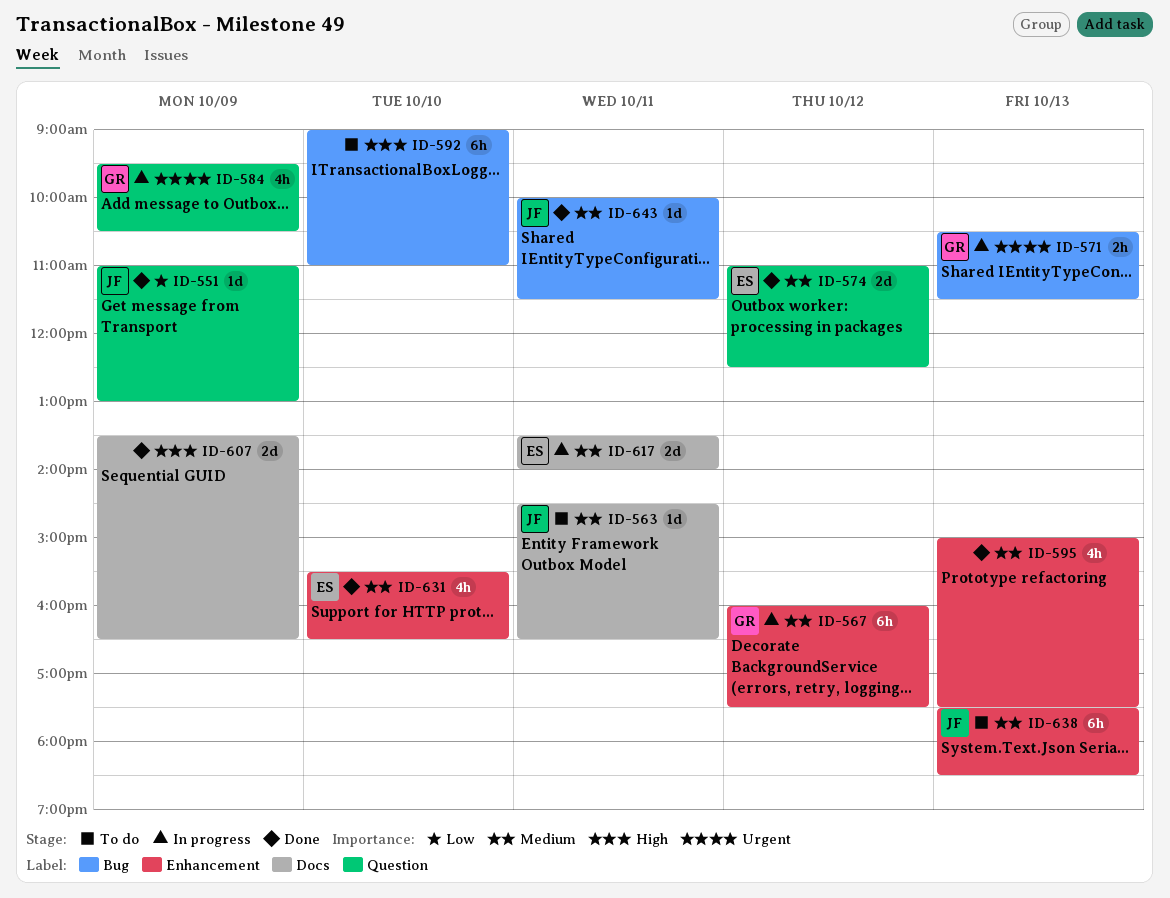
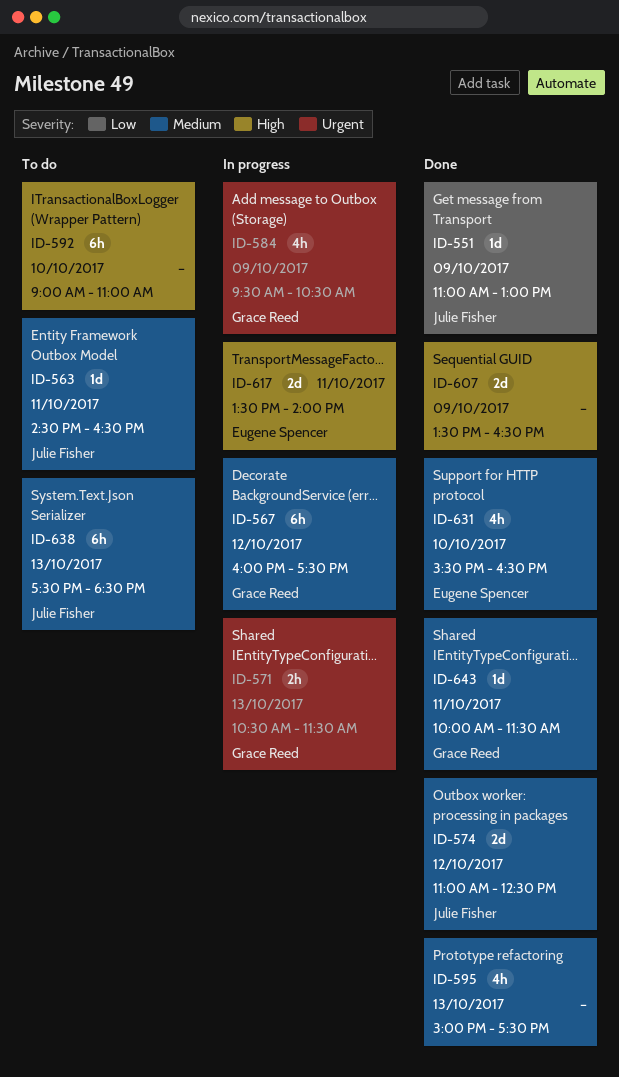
ID-574, owner: Eugene Spencer -> Julie Fisher
ID-617, priority: Medium -> High
ID-643, owner: Julie Fisher -> Grace Reed

